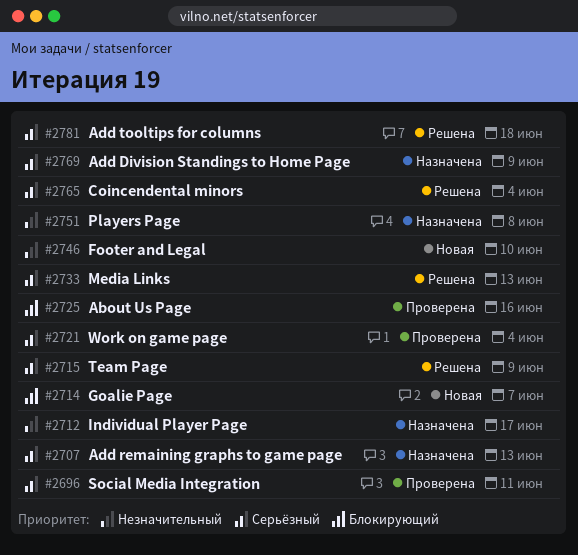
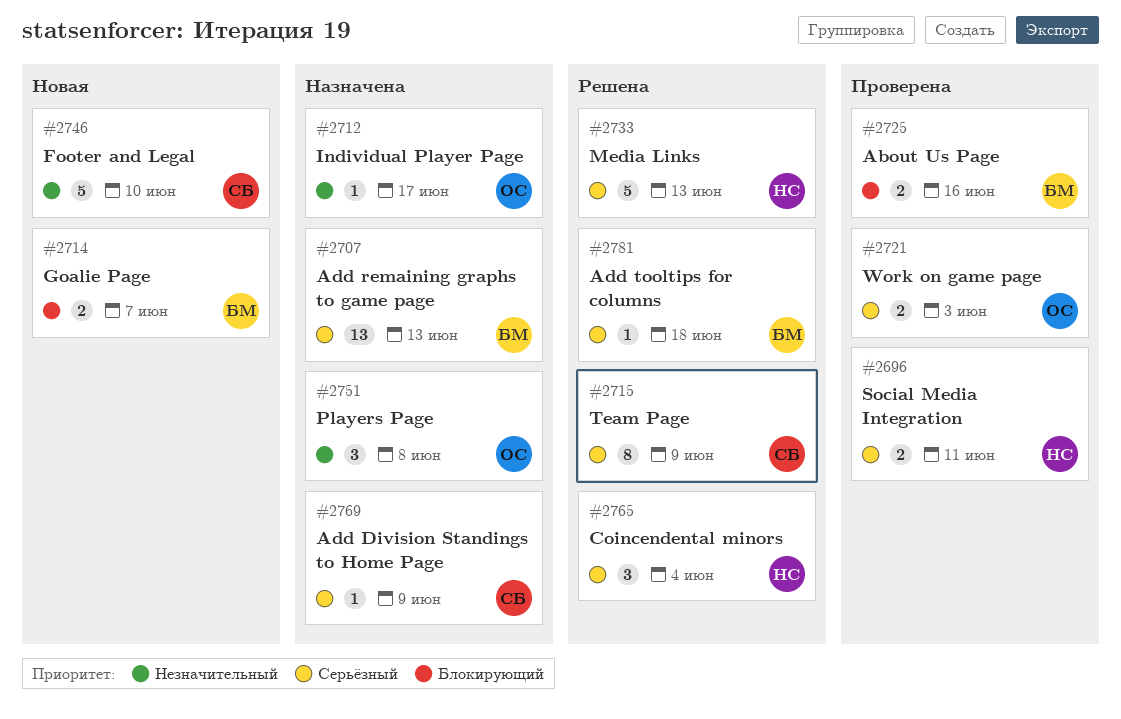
#2721, due: Jun 4 -> Jun 3

